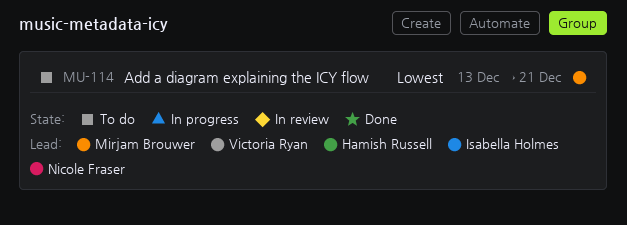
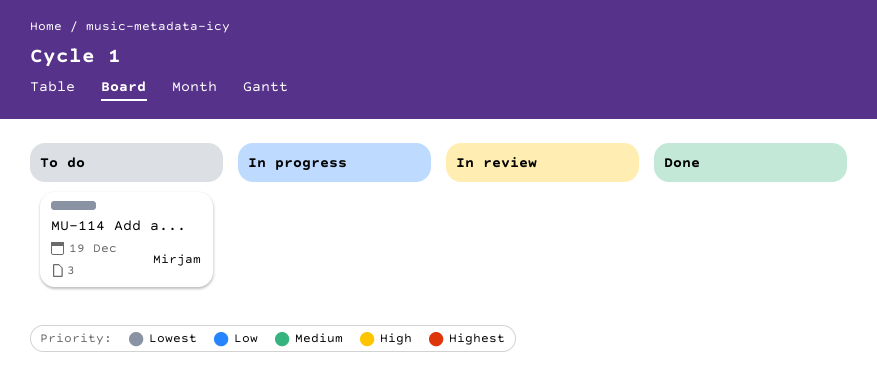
MU-114, due: Dec 21 -> Dec 19

